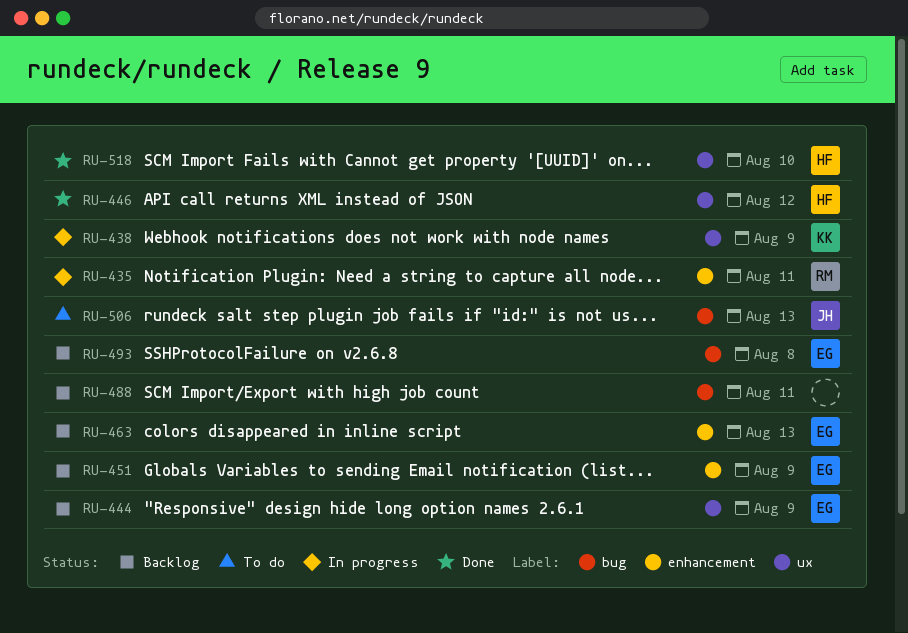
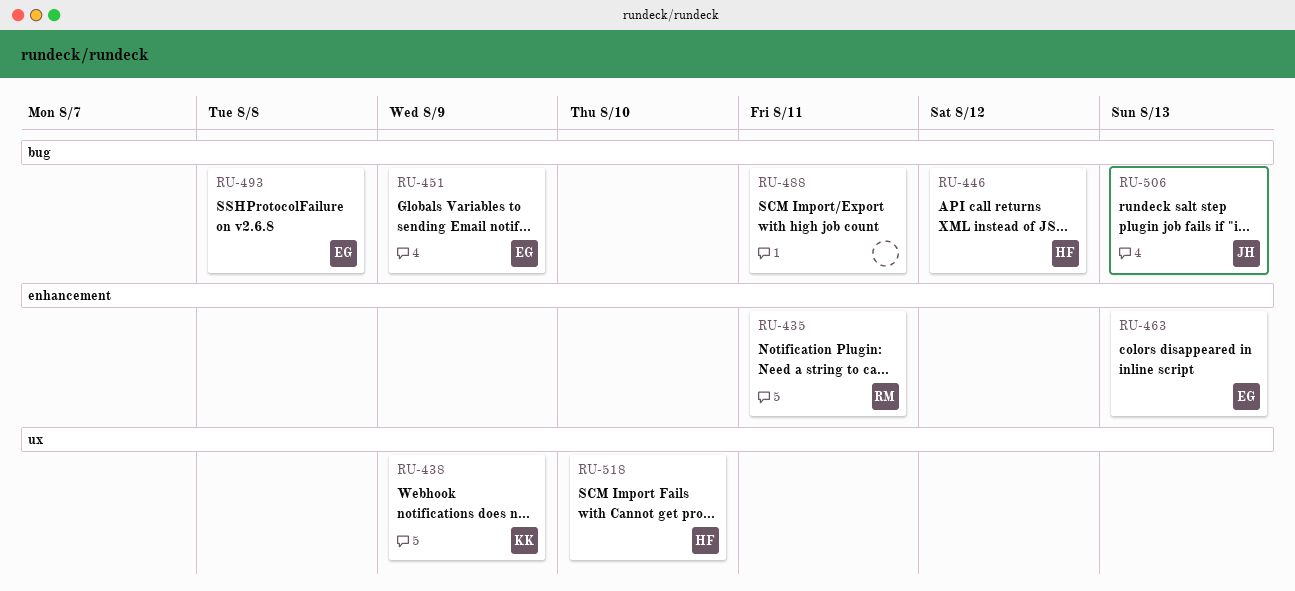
RU-444: present -> none
RU-446, label: ux -> bug
RU-451, label: enhancement -> bug

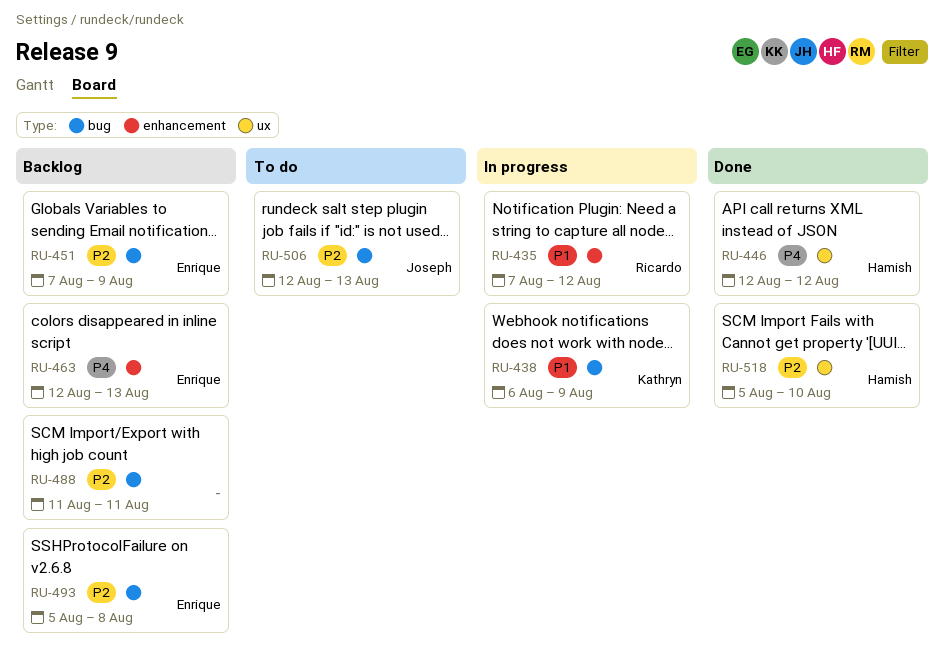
RU-435, due: Aug 11 -> Aug 12
RU-438, label: ux -> bug
RU-446, label: bug -> ux

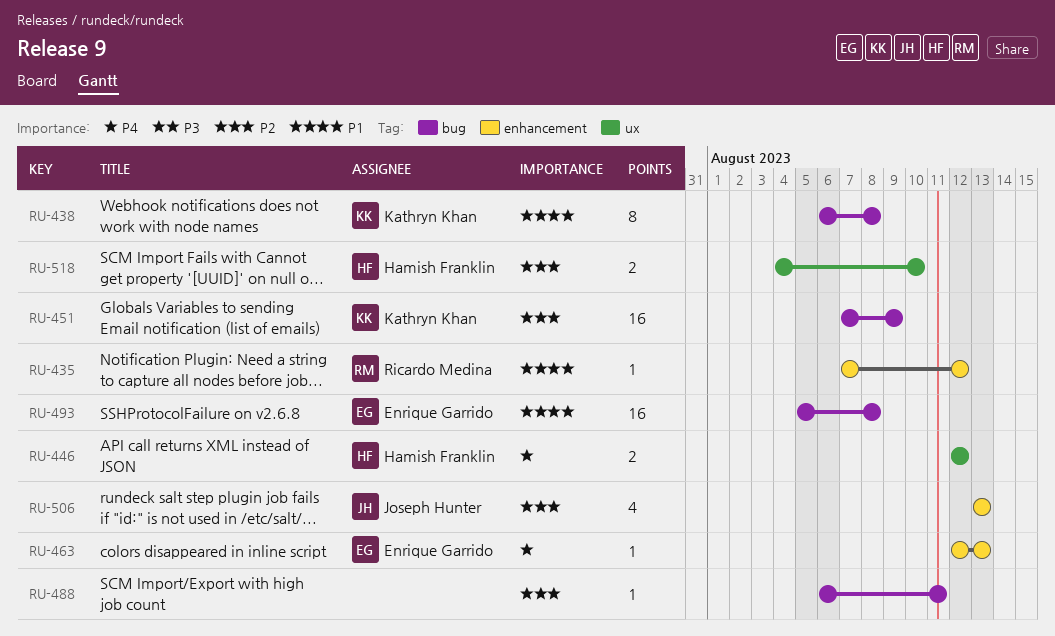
RU-438, due: Aug 9 -> Aug 8
RU-451, owner: Enrique Garrido -> Kathryn Khan
RU-488, start: Aug 11 -> Aug 6
RU-493, priority: P2 -> P1
RU-506, label: bug -> enhancement
RU-506, start: Aug 12 -> Aug 13
RU-518, start: Aug 5 -> Aug 4

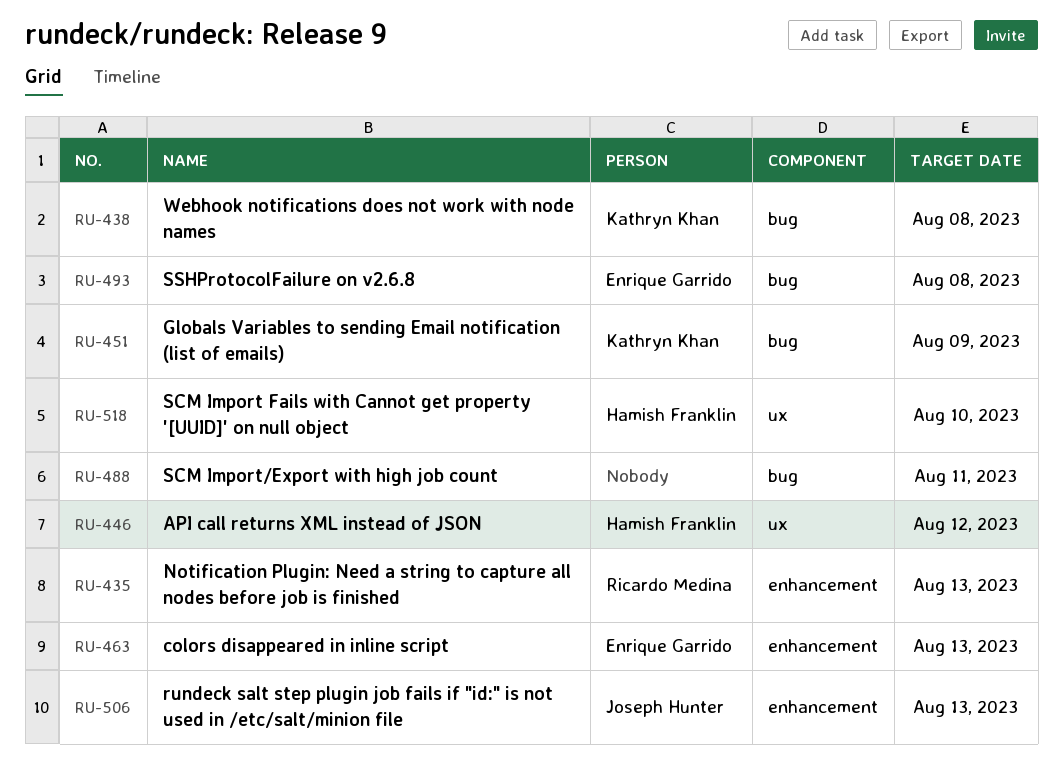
RU-435, due: Aug 12 -> Aug 13

